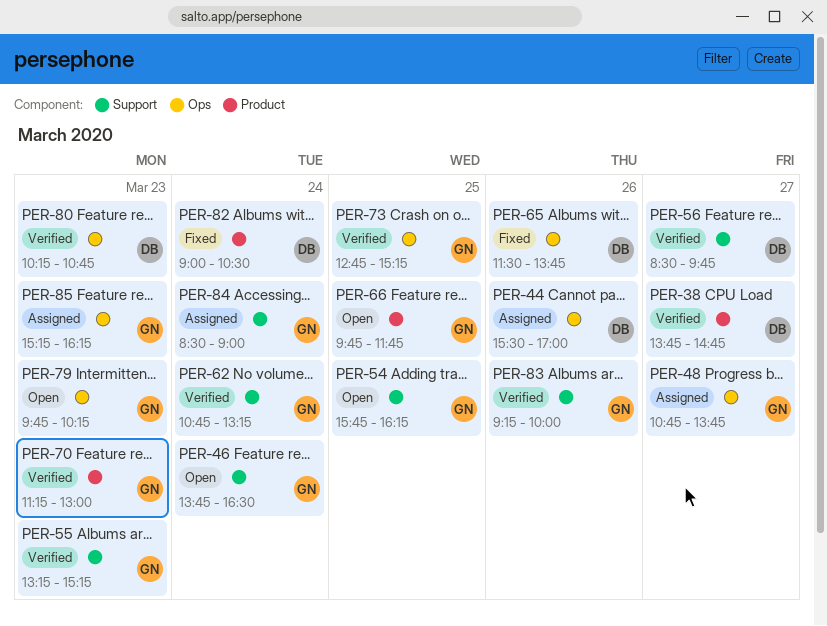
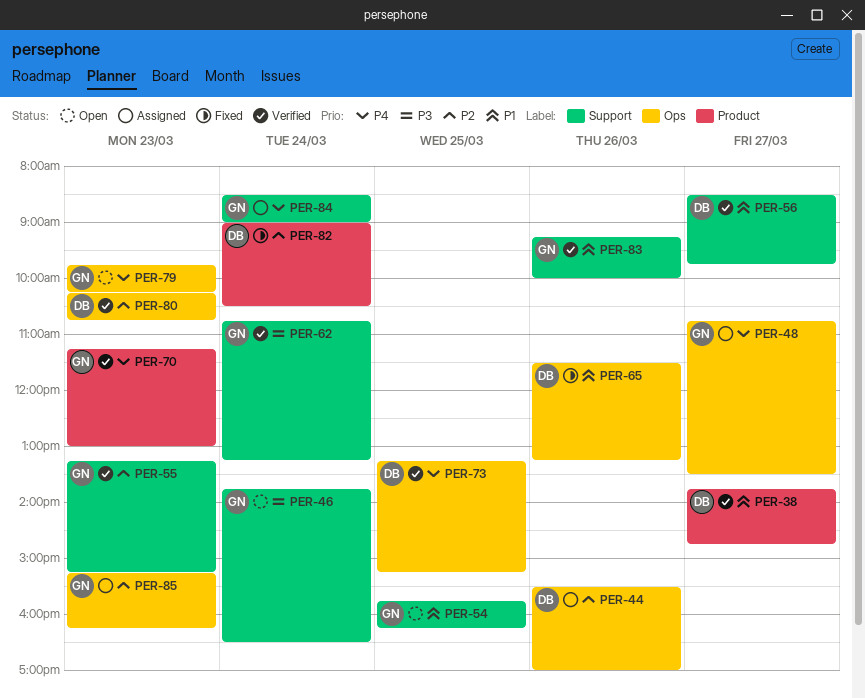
PER-48, ends: 13:45 -> 13:30
PER-65, ends: 13:45 -> 13:15
PER-66: present -> none
PER-73, owner: GN -> DB
PER-73, begins: 12:45 -> 13:15

